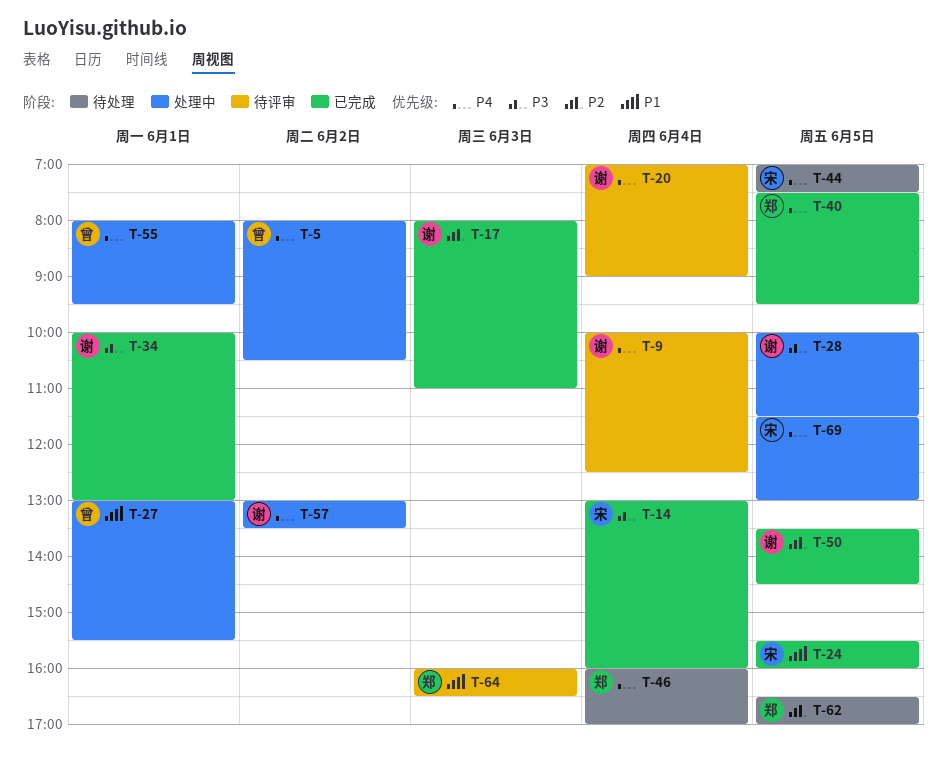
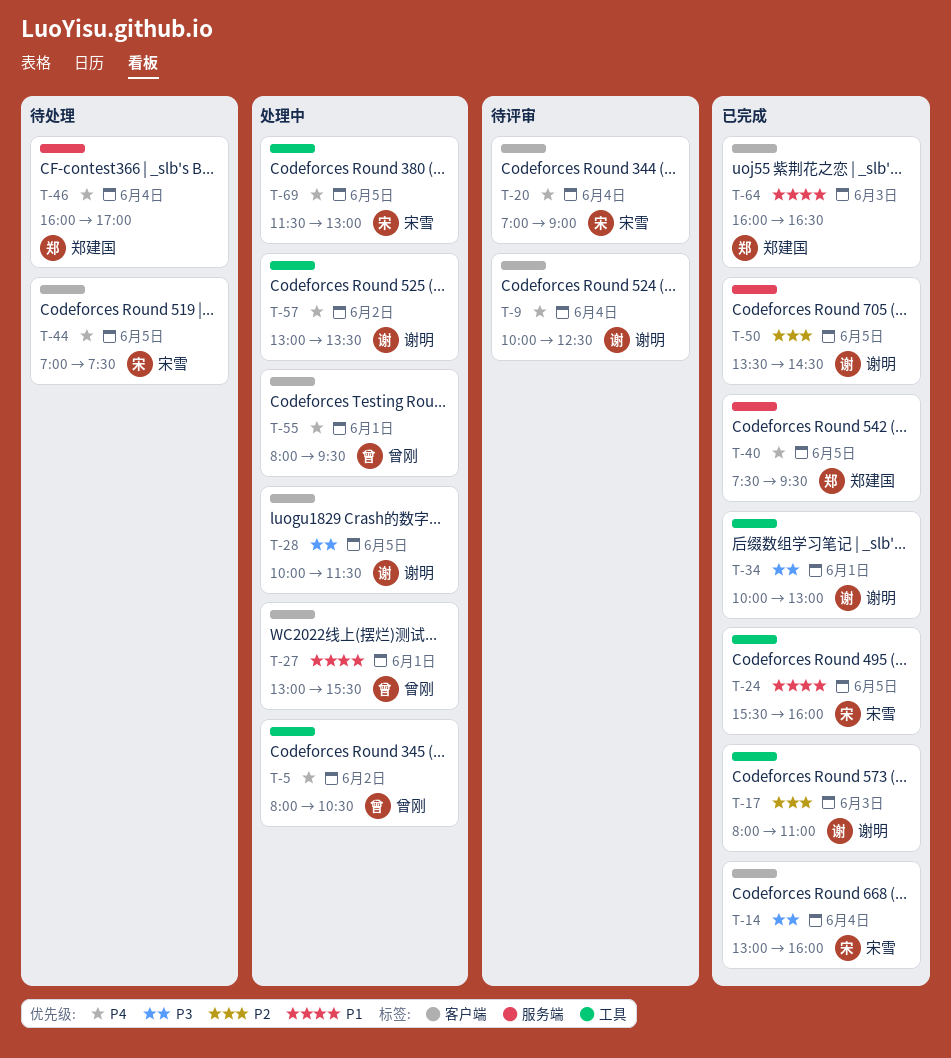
T-20, owner: 谢明 -> 宋雪
T-62: present -> none
T-64, status: 待评审 -> 已完成

